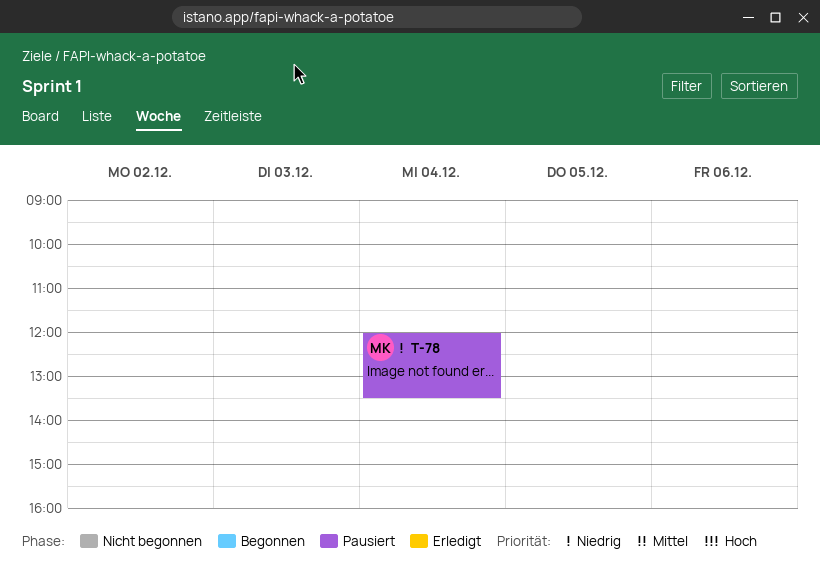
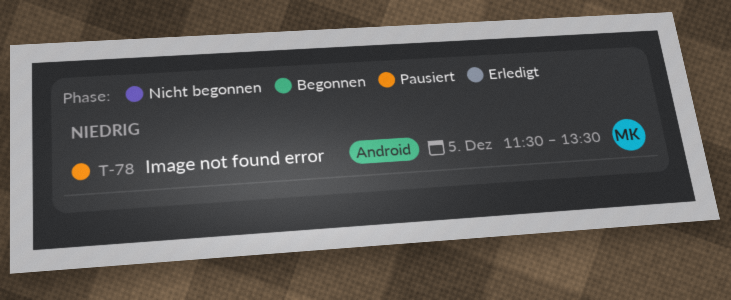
T-78, day: Dec 4 -> Dec 5
T-78, begins: 12:00 -> 11:30

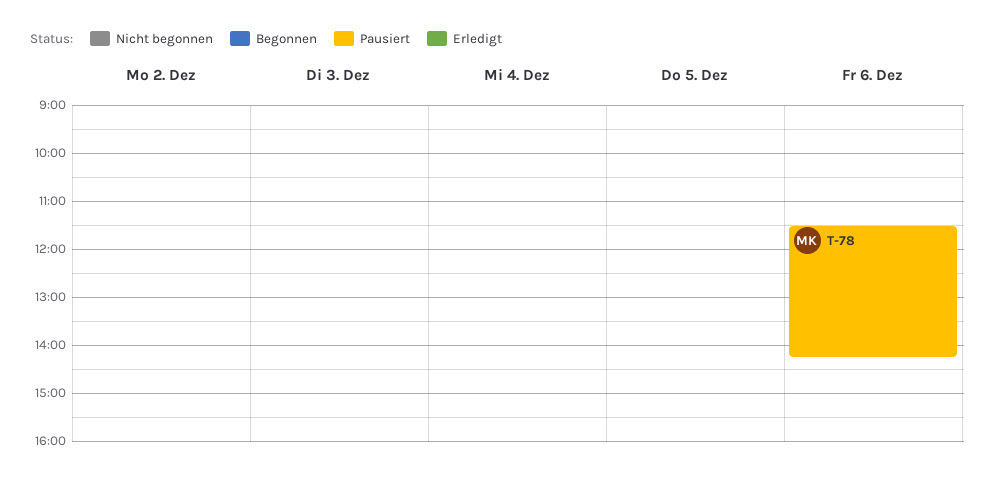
T-78, day: Dec 5 -> Dec 6
T-78, ends: 13:30 -> 14:15

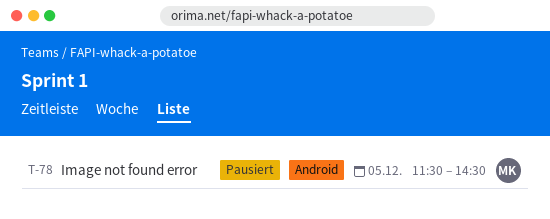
T-78, day: Dec 6 -> Dec 5
T-78, ends: 14:15 -> 14:30

